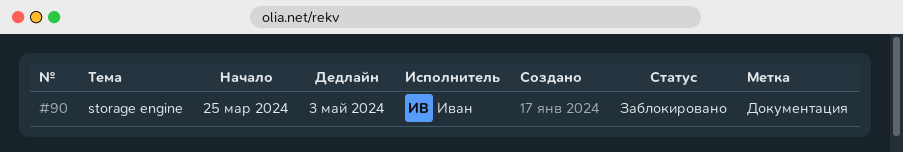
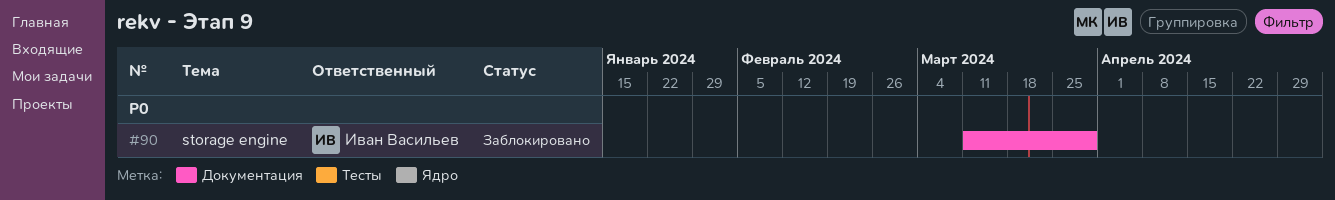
#90, start: Mar 25 -> Mar 11
#90, due: May 3 -> Mar 29

